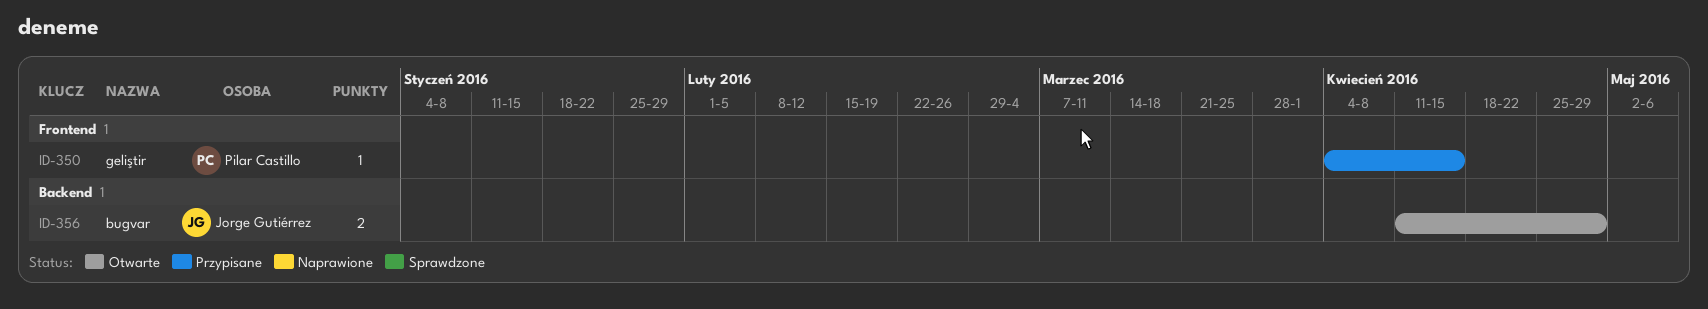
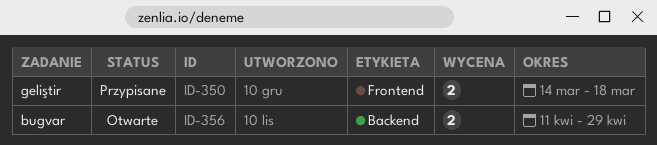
ID-350, estimate: 1 -> 2
ID-350, start: Apr 4 -> Mar 14
ID-350, due: Apr 15 -> Mar 18

